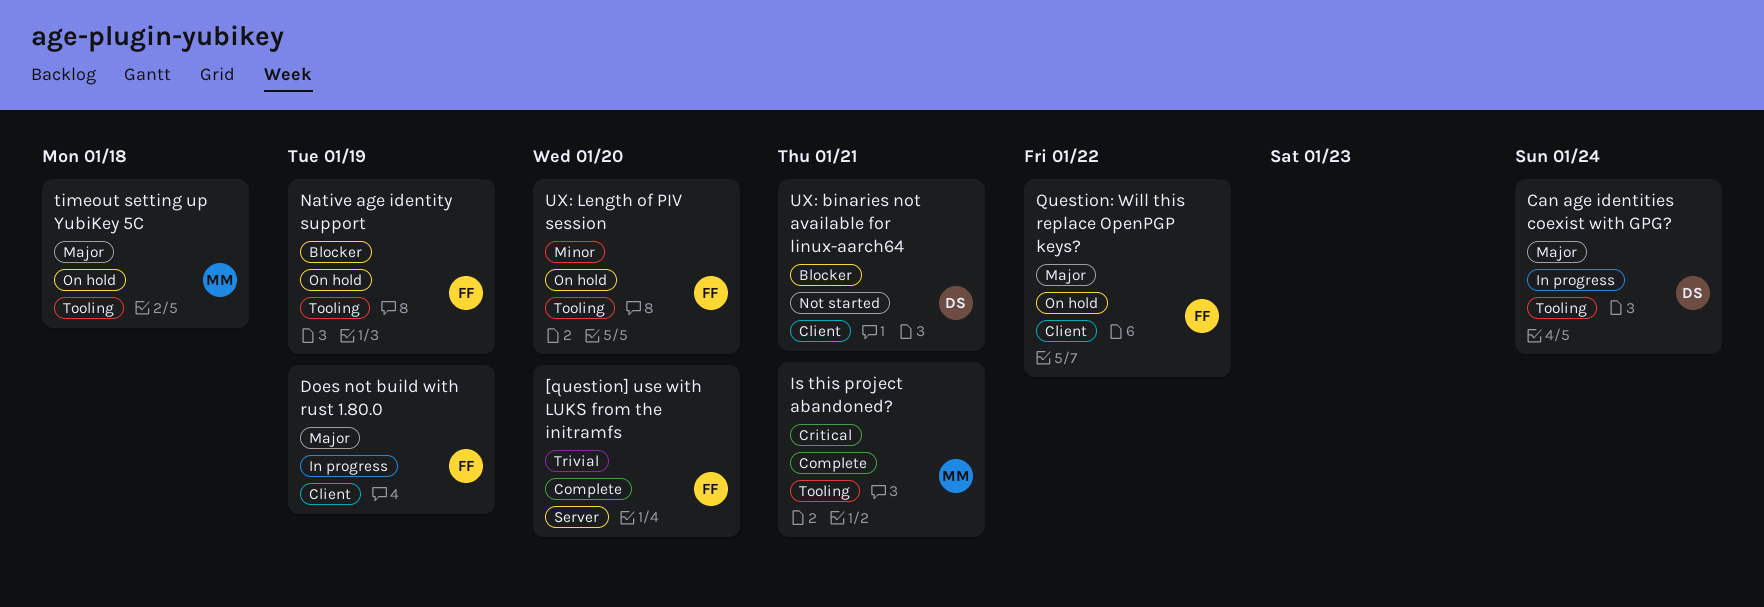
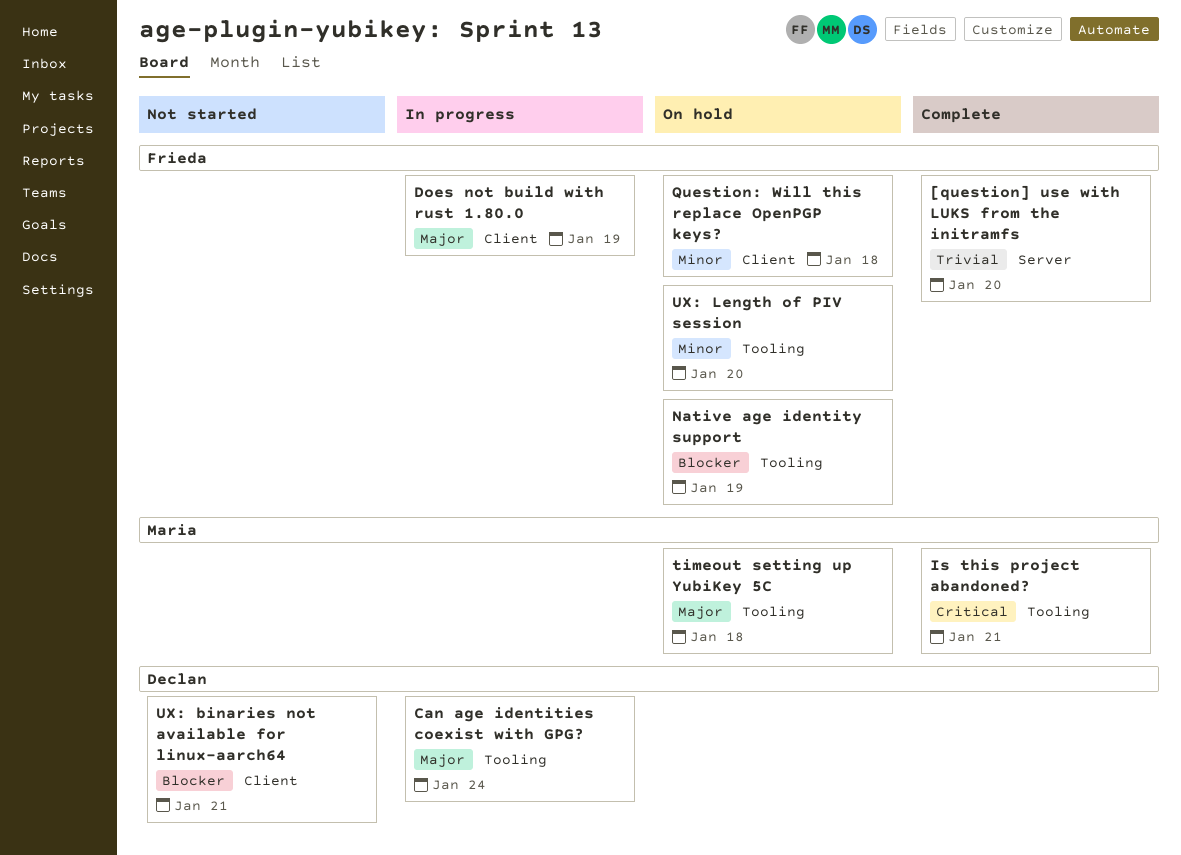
Question: Will this replace OpenPGP keys?, priority: Major -> Minor
Question: Will this replace OpenPGP keys?, due: Jan 22 -> Jan 18

